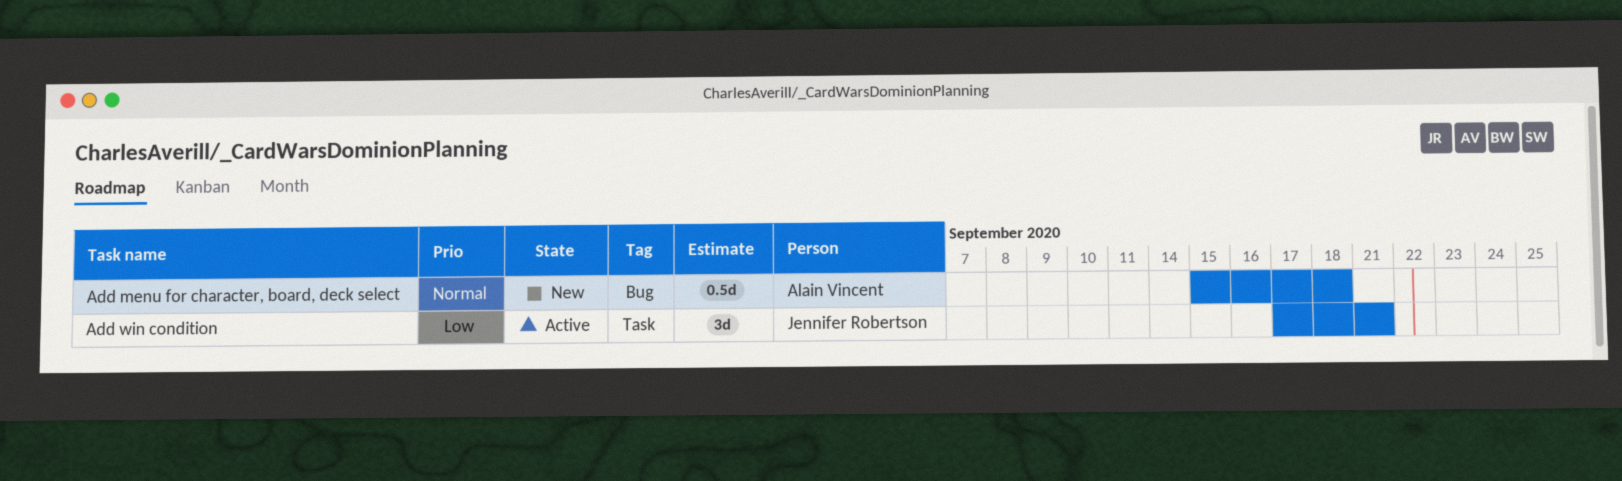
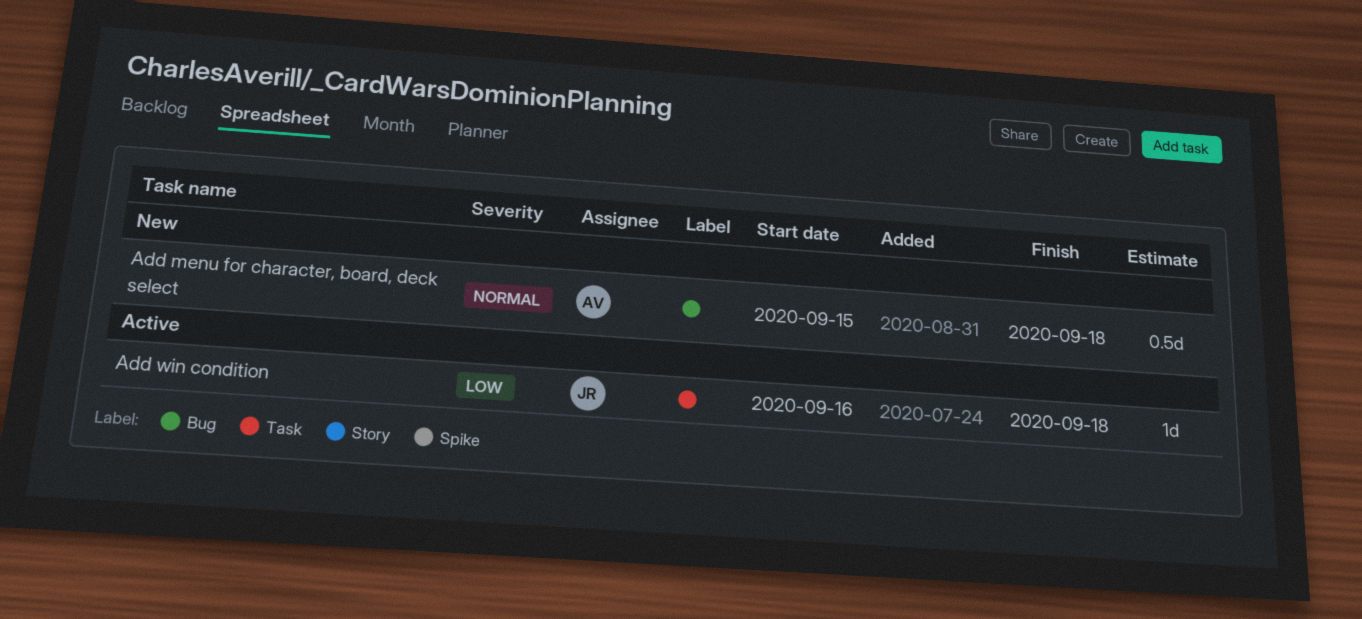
Add win condition, estimate: 3d -> 1d
Add win condition, start: Sep 17 -> Sep 16
Add win condition, due: Sep 21 -> Sep 18

